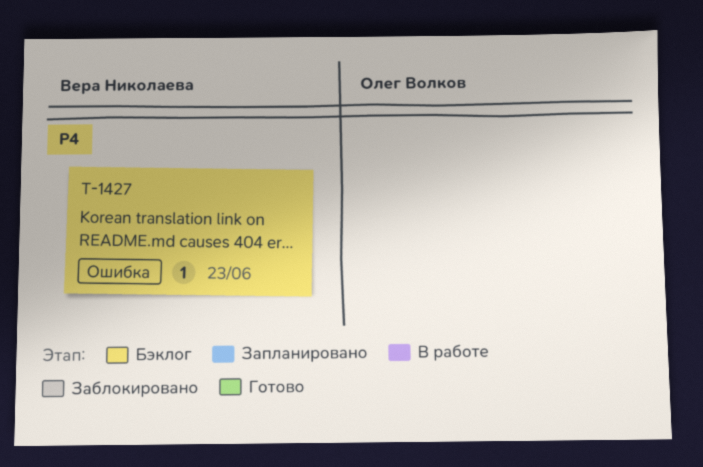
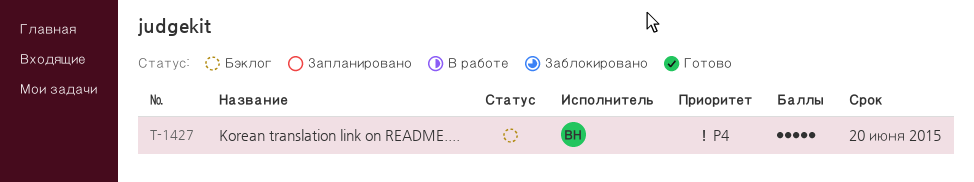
T-1427, estimate: 1 -> 5
T-1427, due: Jun 23 -> Jun 20

